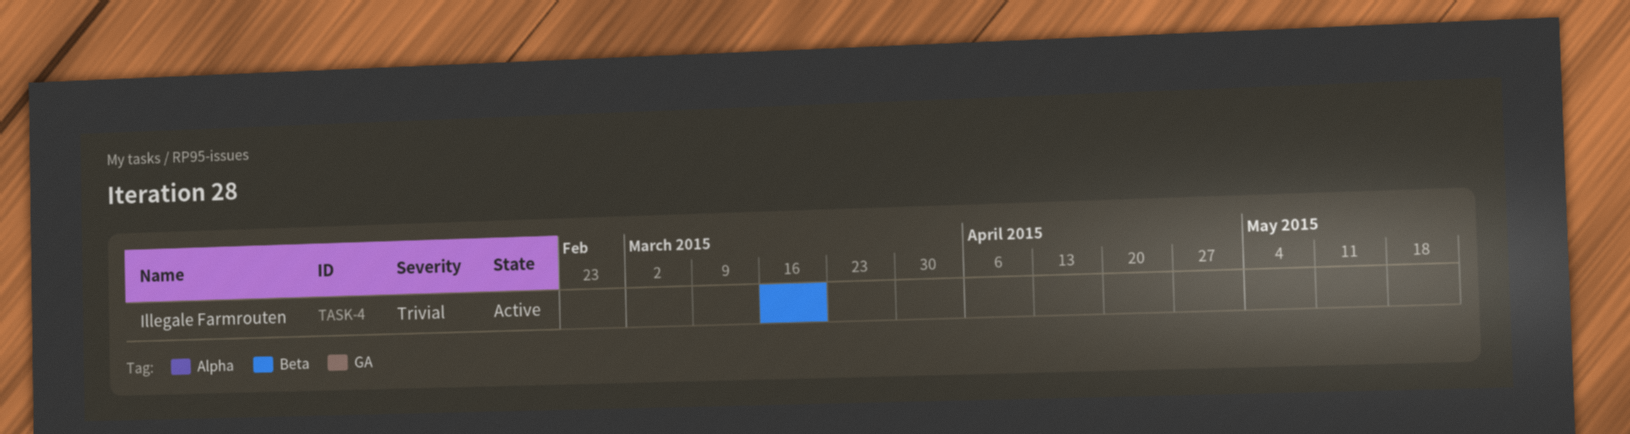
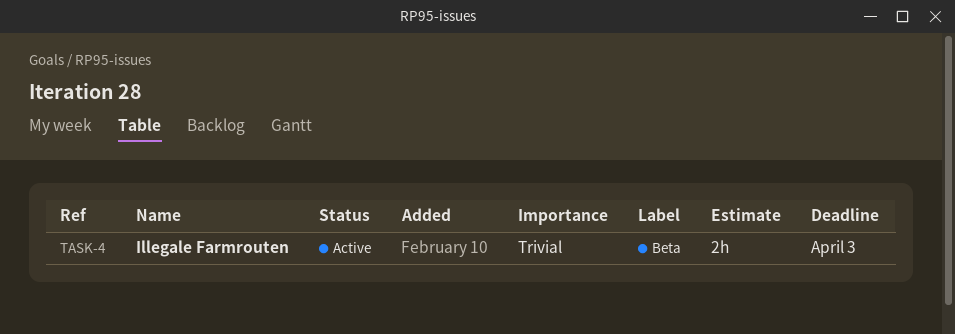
TASK-4, due: Mar 20 -> Apr 3

